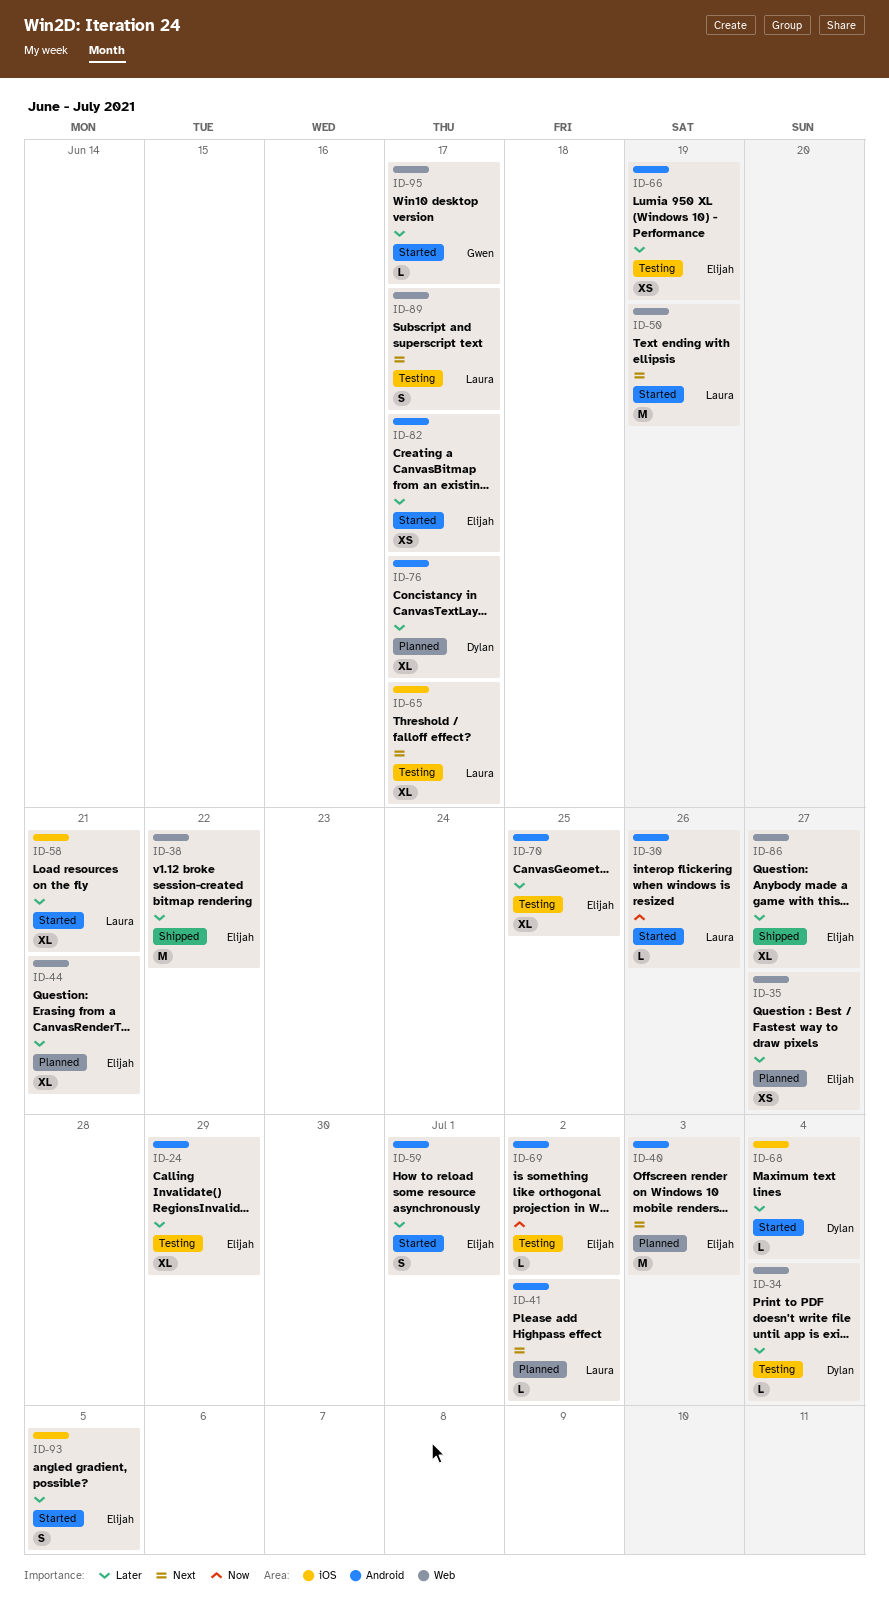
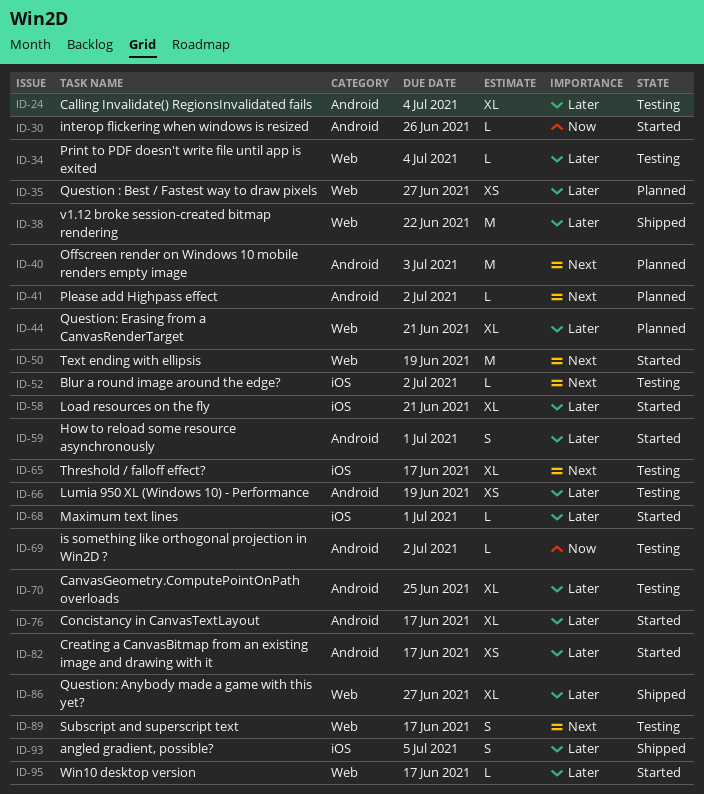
ID-24, due: Jun 29 -> Jul 4
ID-52: none -> present
ID-68, due: Jul 4 -> Jul 1
ID-76, status: Planned -> Started
ID-93, status: Started -> Shipped

